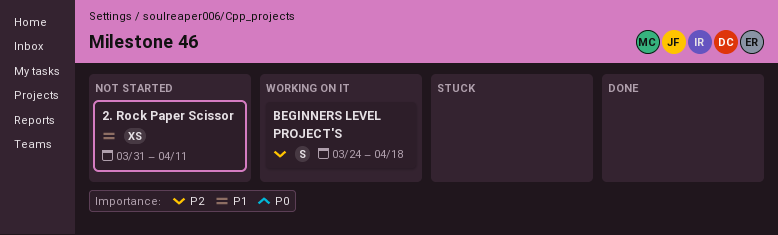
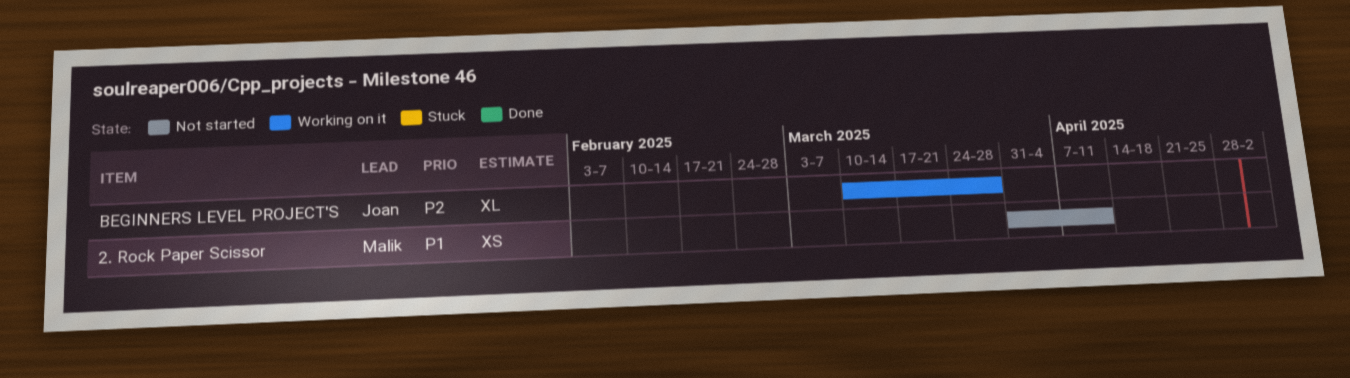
BEGINNERS LEVEL PROJECT'S, estimate: S -> XL
BEGINNERS LEVEL PROJECT'S, start: Mar 24 -> Mar 10
BEGINNERS LEVEL PROJECT'S, due: Apr 18 -> Mar 28

